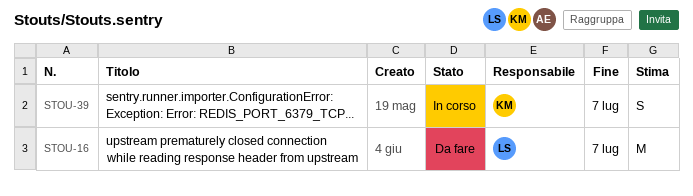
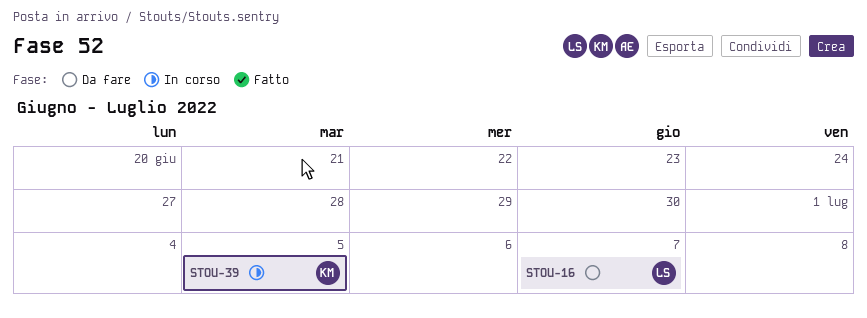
STOU-39, due: Jul 7 -> Jul 5

